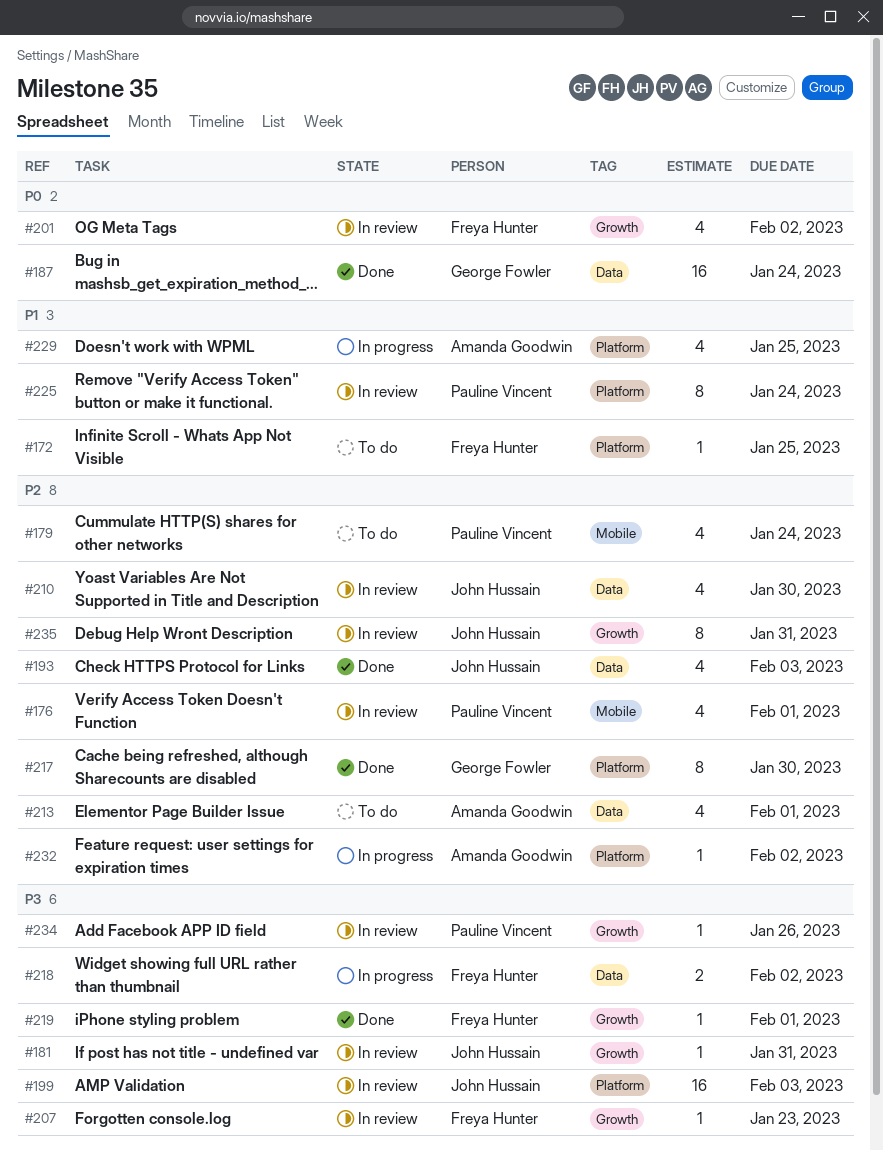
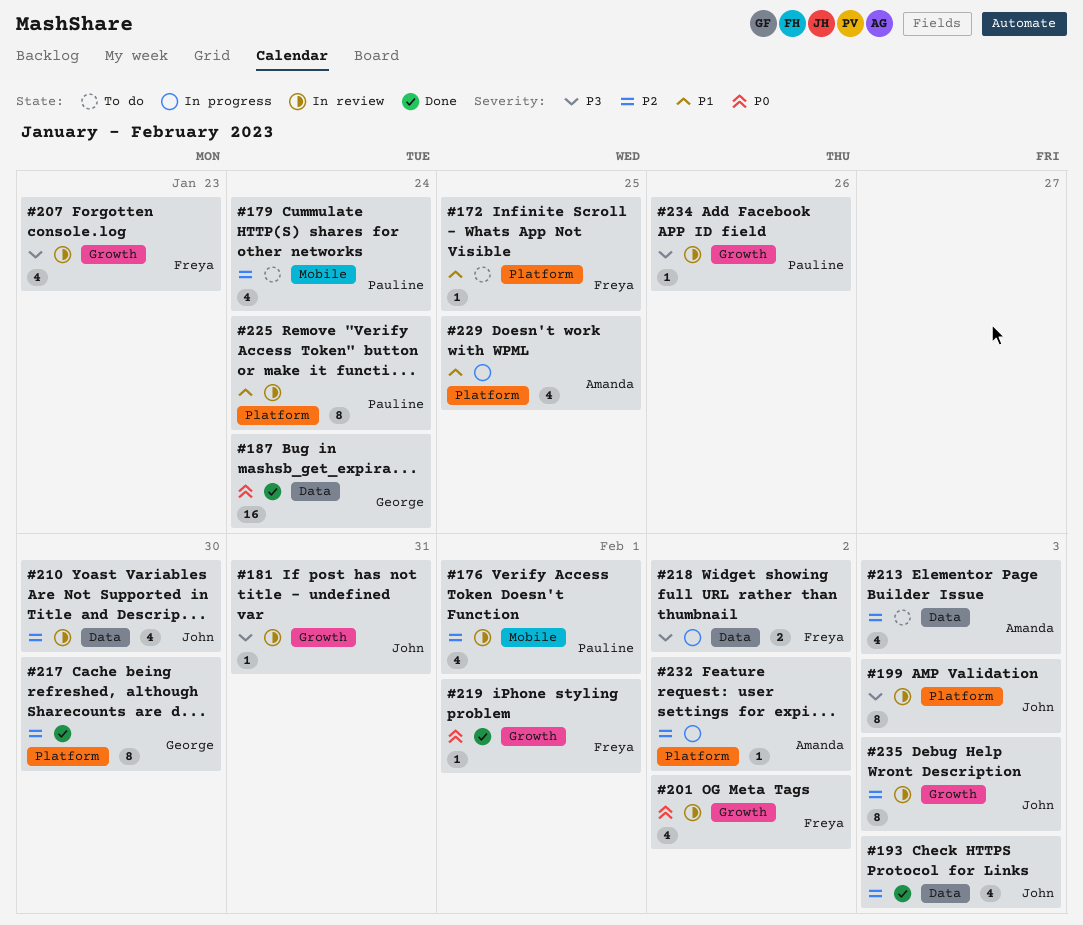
#199, estimate: 16 -> 8
#207, estimate: 1 -> 4
#213, due: Feb 1 -> Feb 3
#219, priority: P3 -> P0
#235, due: Jan 31 -> Feb 3

